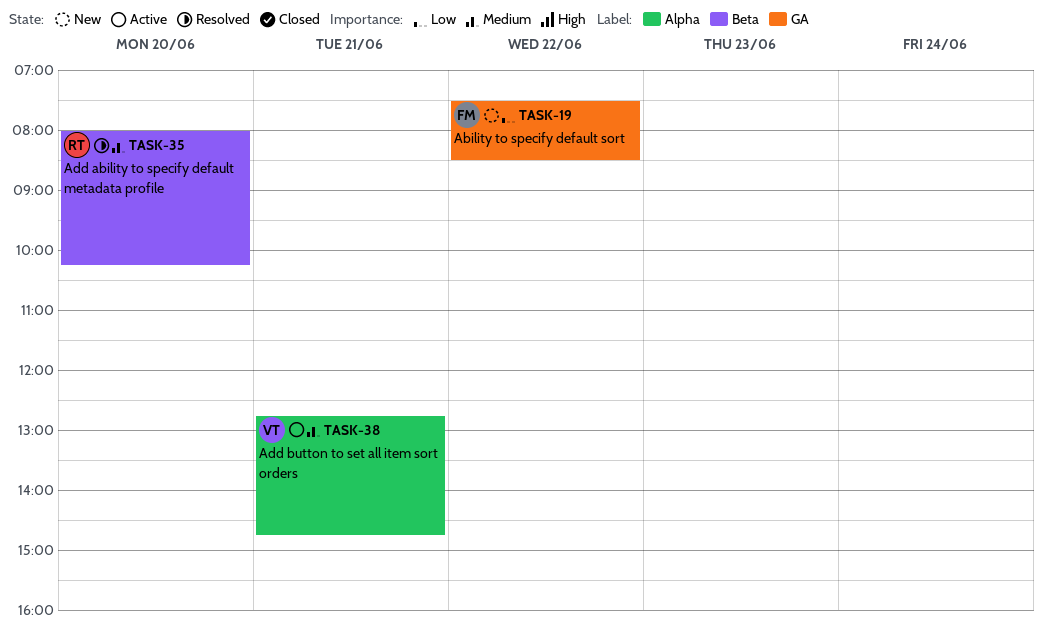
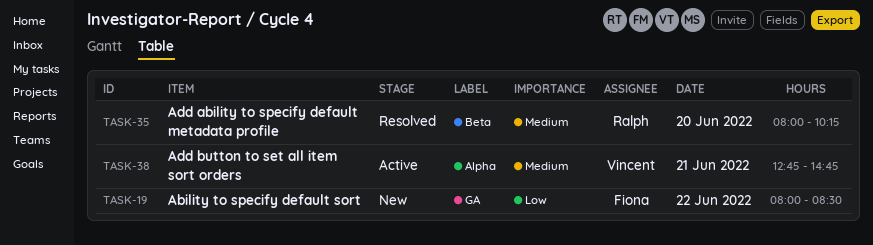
TASK-19, begins: 07:30 -> 08:00

